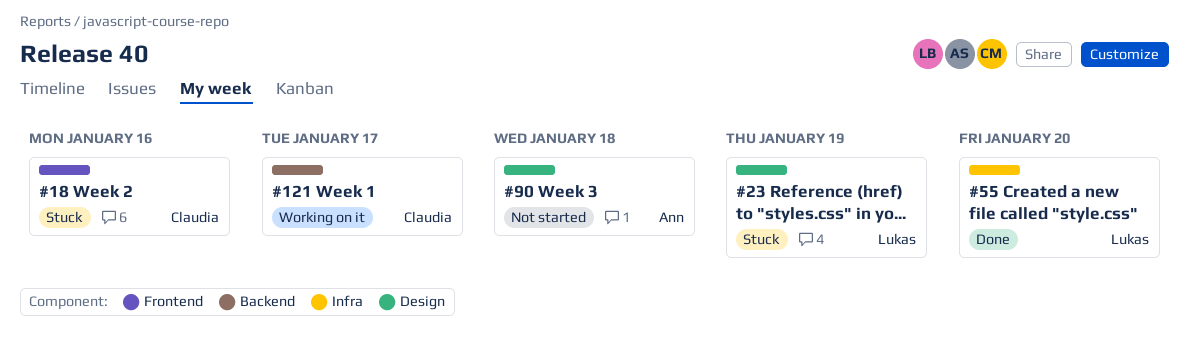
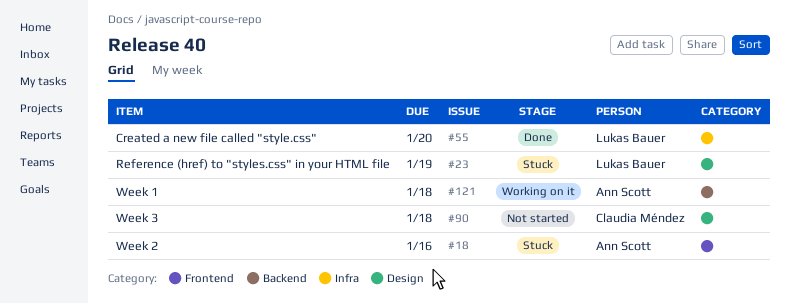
#18, owner: Claudia Méndez -> Ann Scott
#90, owner: Ann Scott -> Claudia Méndez
#121, owner: Claudia Méndez -> Ann Scott
#121, due: Jan 17 -> Jan 18

